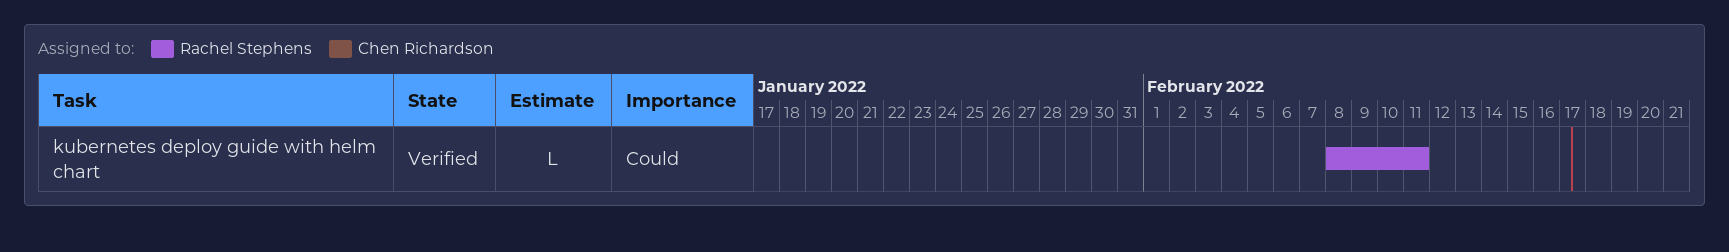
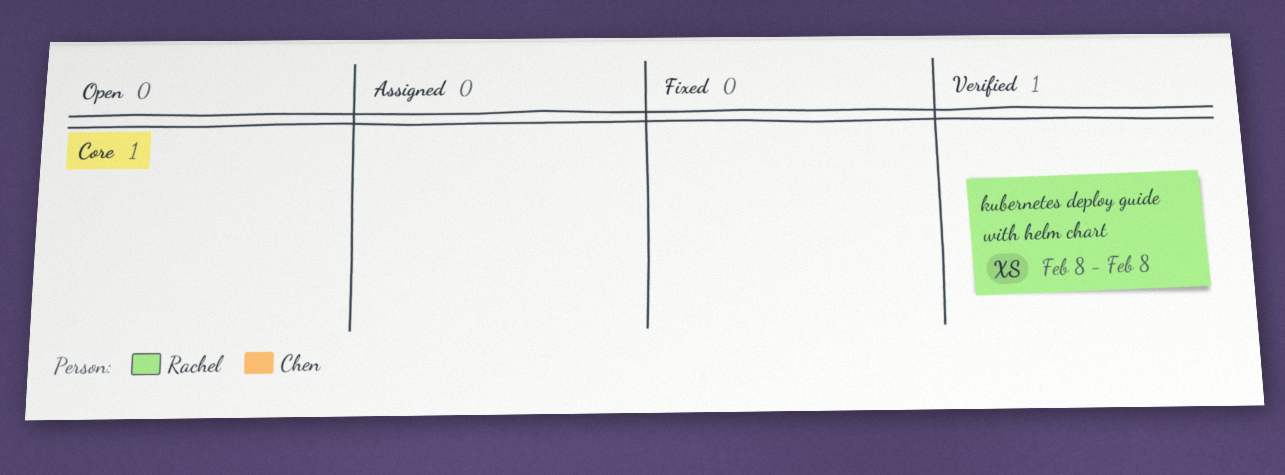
kubernetes deploy guide with helm chart, estimate: L -> XS
kubernetes deploy guide with helm chart, due: Feb 11 -> Feb 8

